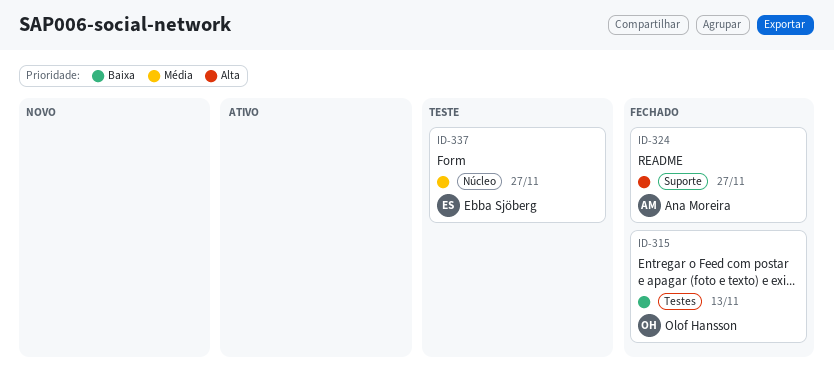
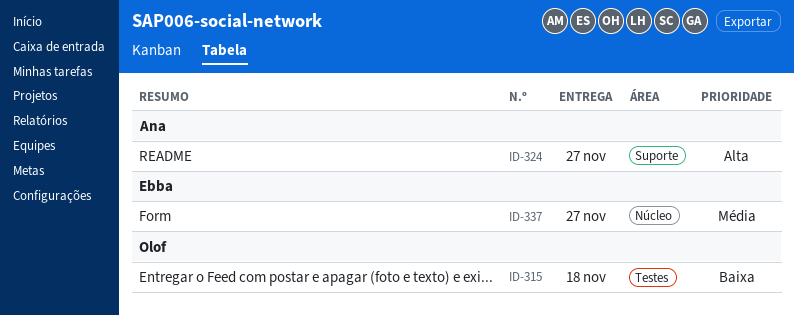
ID-315, due: Nov 13 -> Nov 18

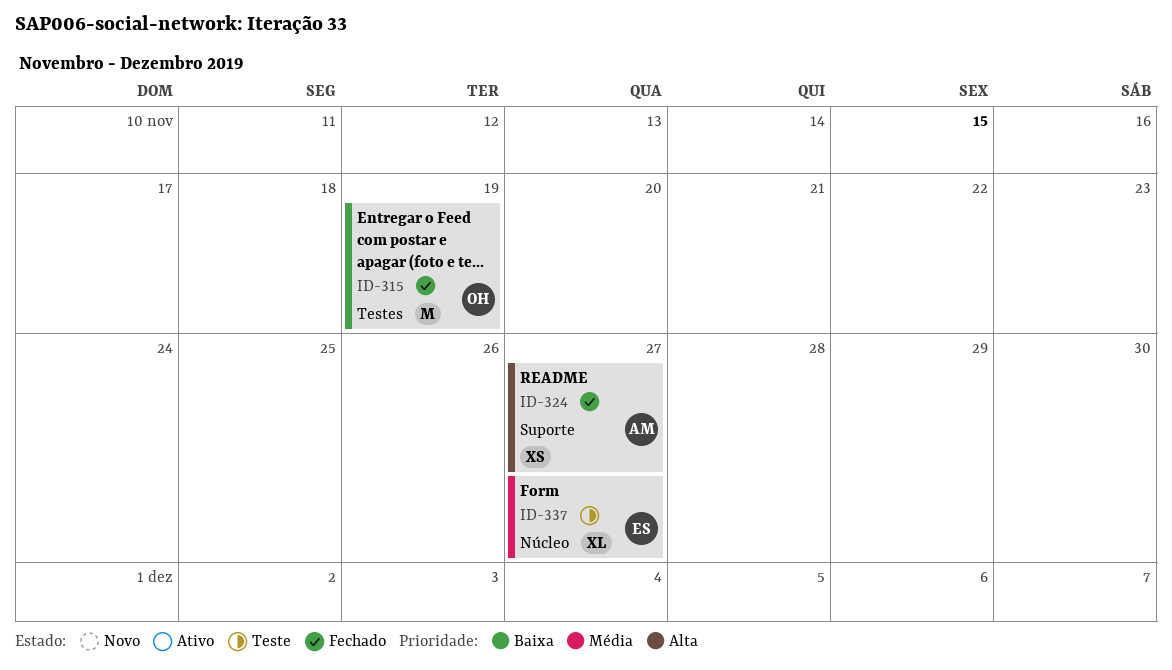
ID-315, due: Nov 18 -> Nov 19

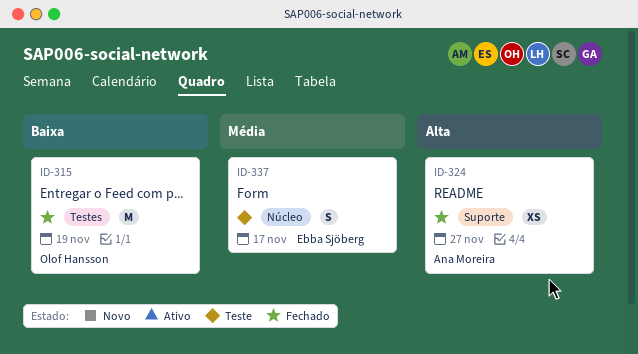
ID-337, estimate: XL -> S
ID-337, due: Nov 27 -> Nov 17

